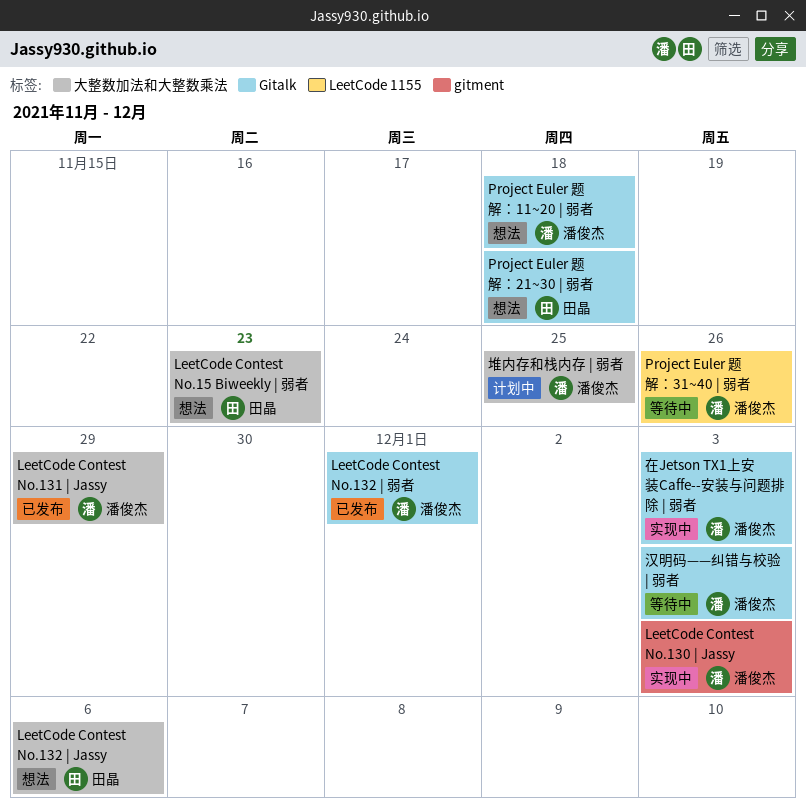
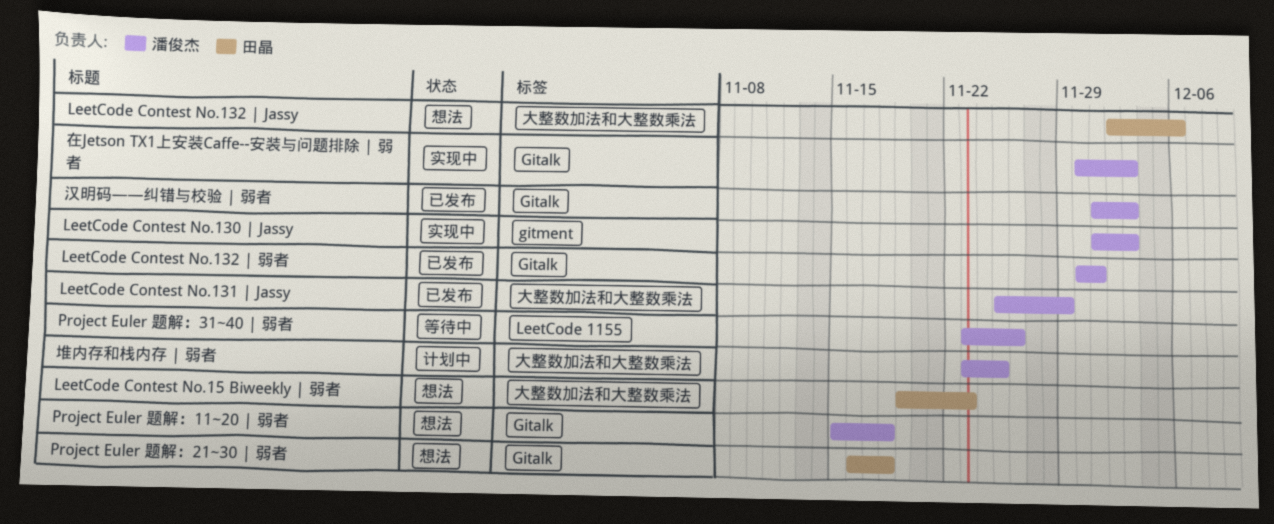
汉明码——纠错与校验 | 弱者, status: 等待中 -> 已发布

